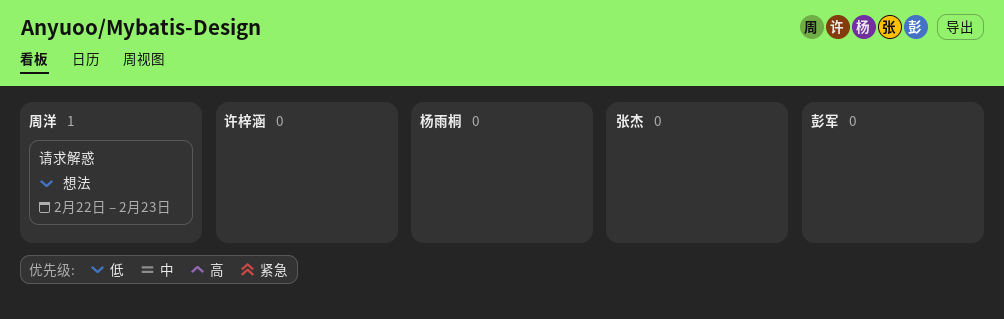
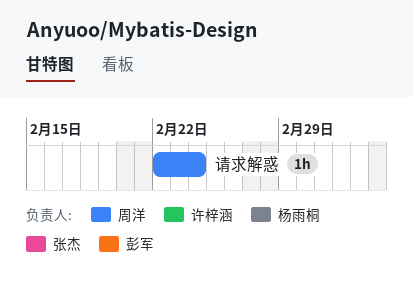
请求解惑, due: Feb 23 -> Feb 24

